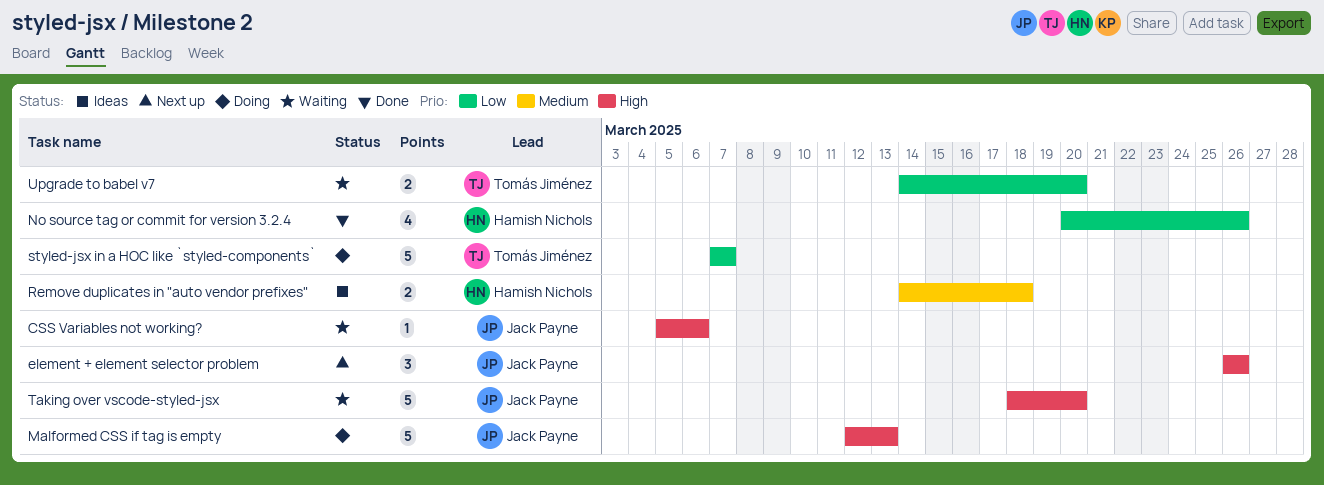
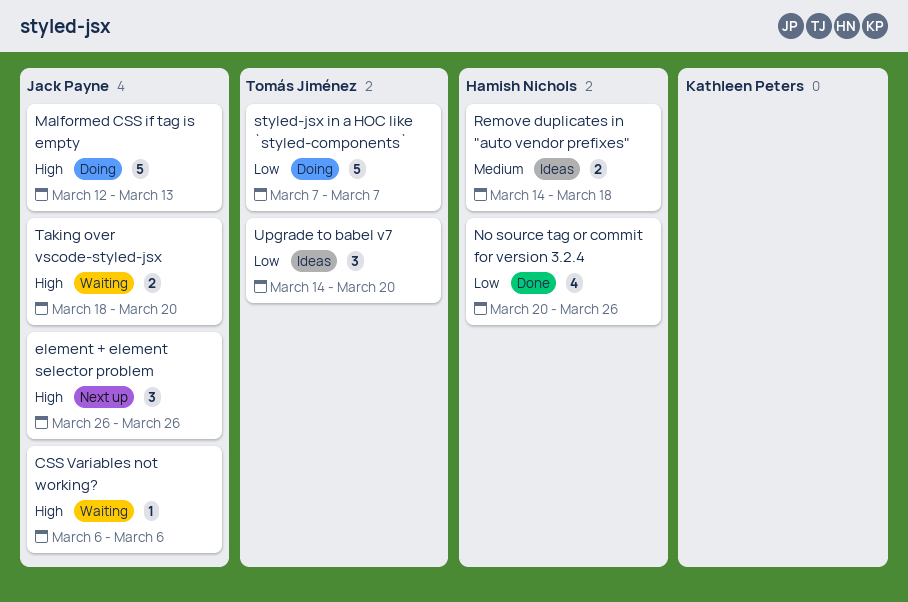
CSS Variables not working?, start: Mar 5 -> Mar 6
Taking over vscode-styled-jsx, estimate: 5 -> 2
Upgrade to babel v7, status: Waiting -> Ideas
Upgrade to babel v7, estimate: 2 -> 3

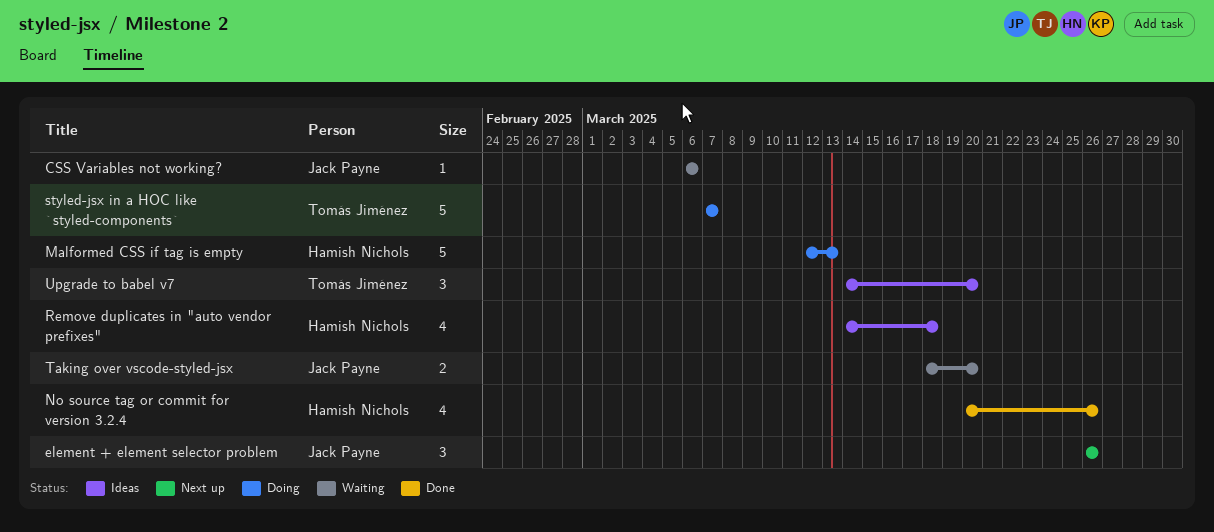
Malformed CSS if tag is empty, owner: Jack Payne -> Hamish Nichols
Remove duplicates in "auto vendor prefixes", estimate: 2 -> 4

